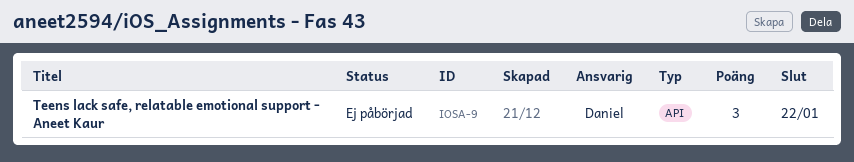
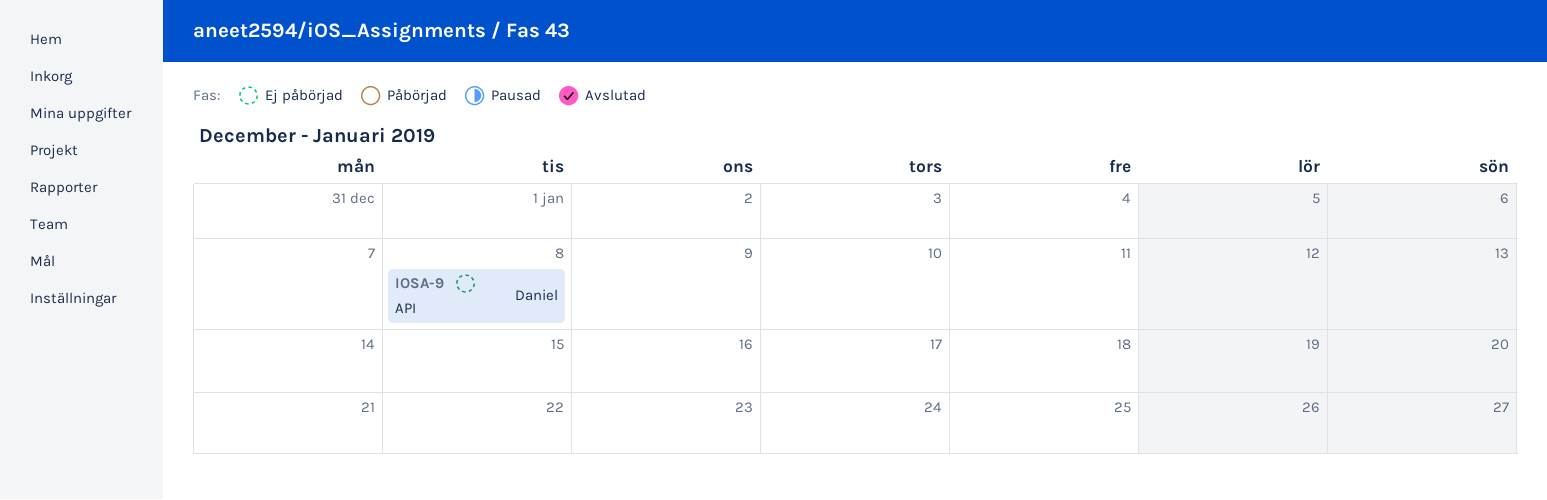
IOSA-9, due: Jan 22 -> Jan 8

